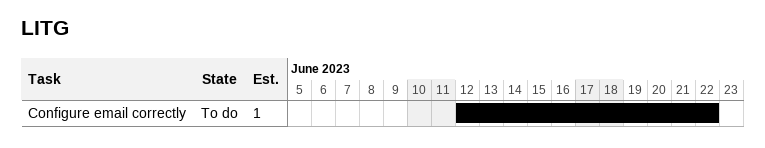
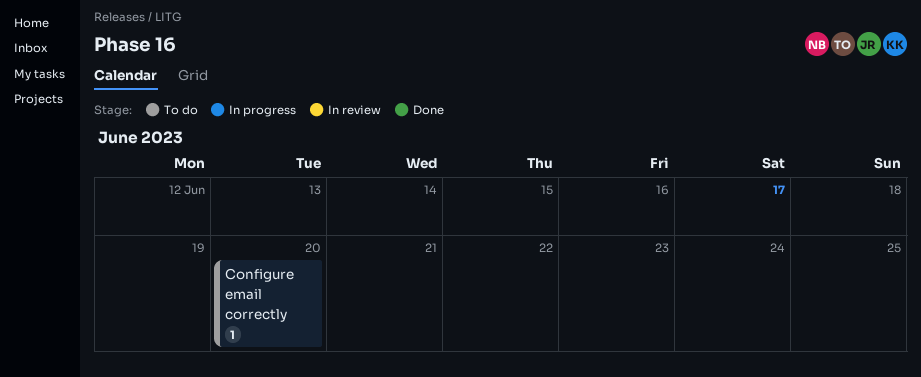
Configure email correctly, due: Jun 22 -> Jun 20

